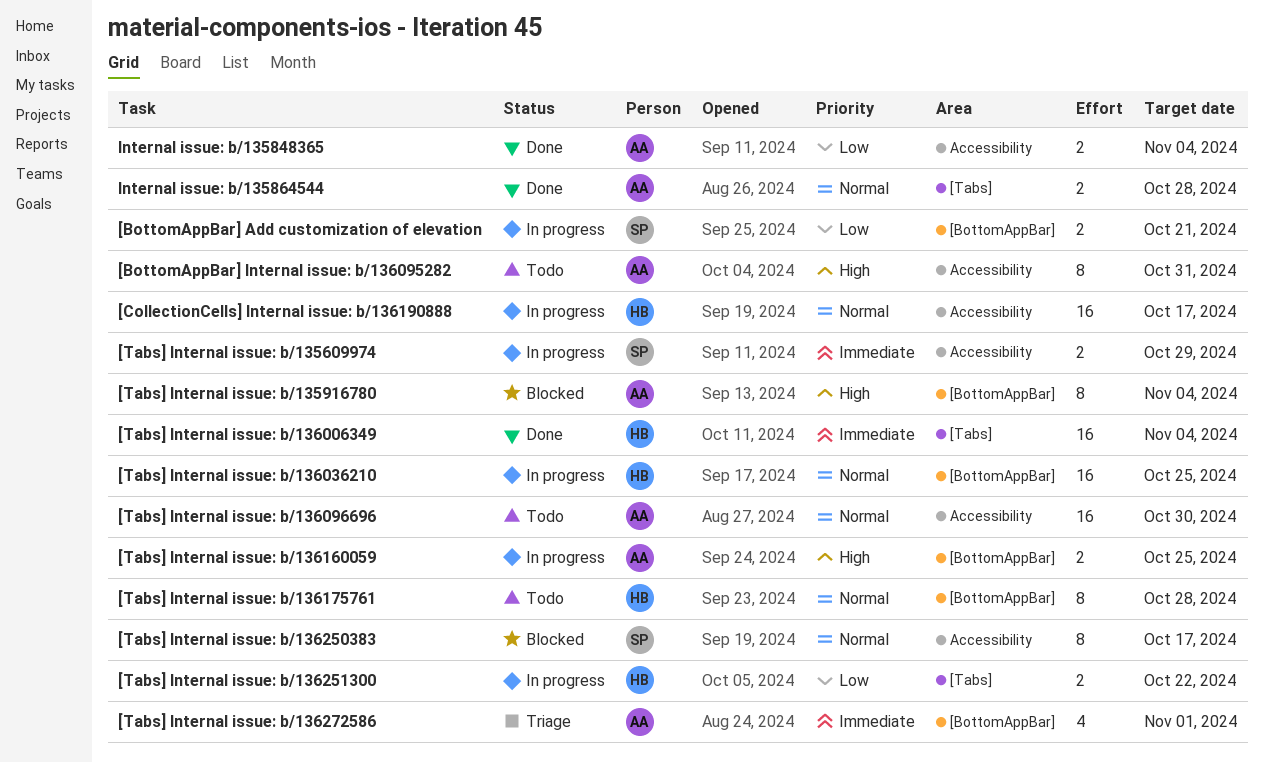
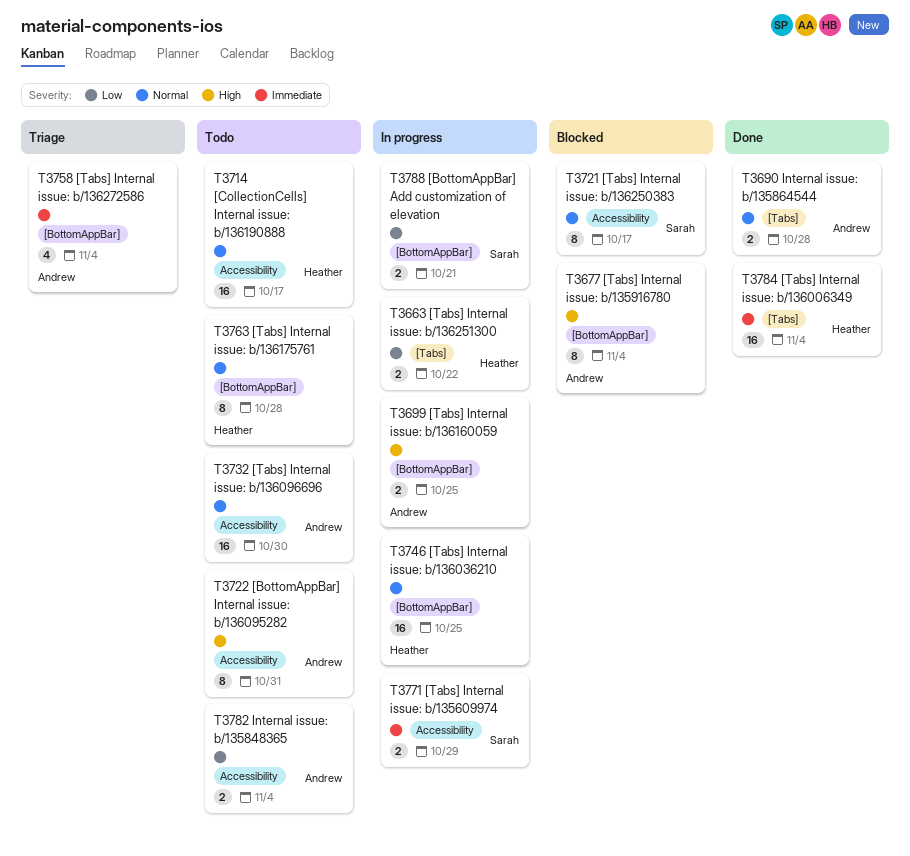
[CollectionCells] Internal issue: b/136190888, status: In progress -> Todo
[Tabs] Internal issue: b/136272586, due: Nov 1 -> Nov 4
Internal issue: b/135848365, status: Done -> Todo

